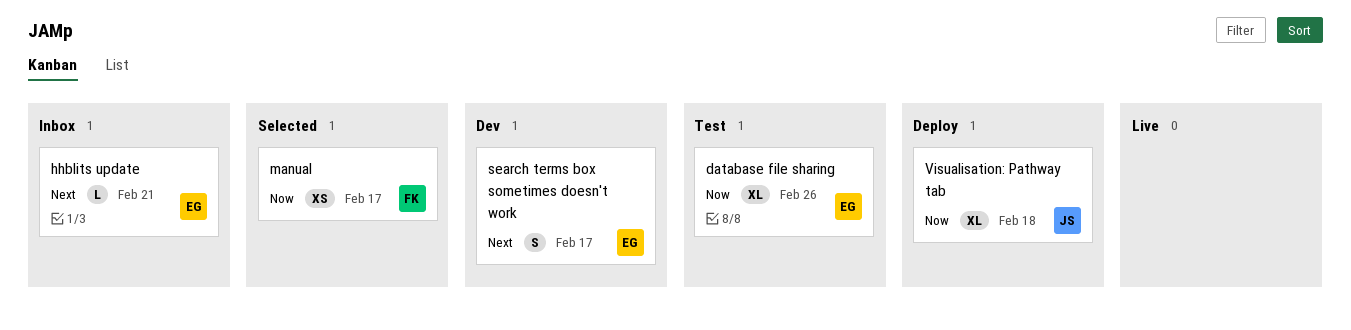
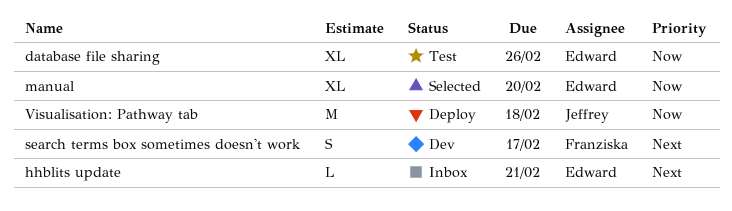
manual, owner: Franziska -> Edward
manual, estimate: XS -> XL
manual, due: Feb 17 -> Feb 20
search terms box sometimes doesn't work, owner: Edward -> Franziska
Visualisation: Pathway tab, estimate: XL -> M

